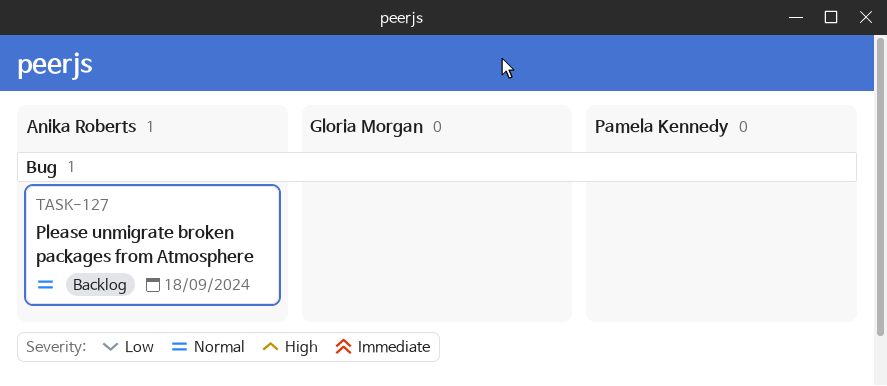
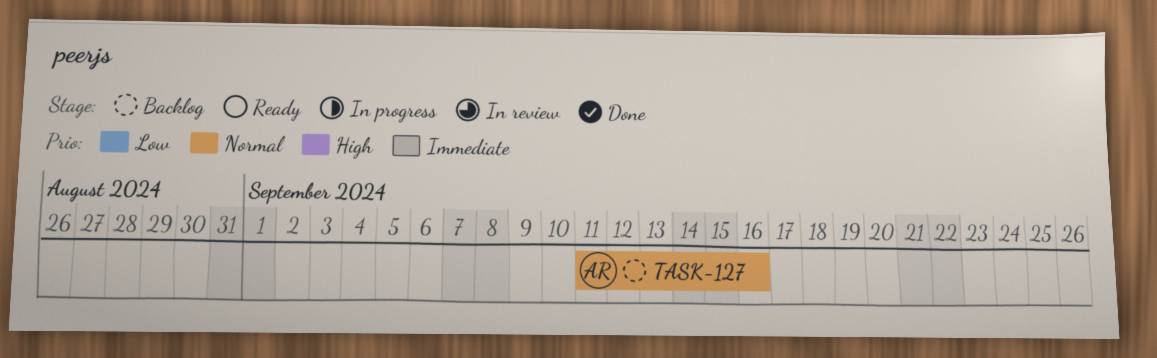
TASK-127, due: Sep 18 -> Sep 16

